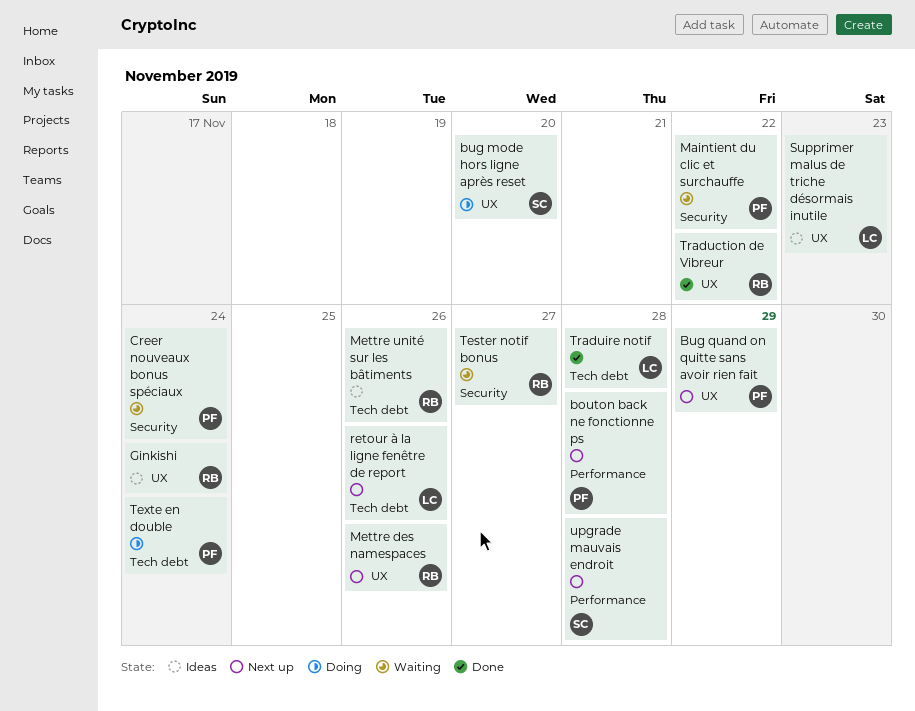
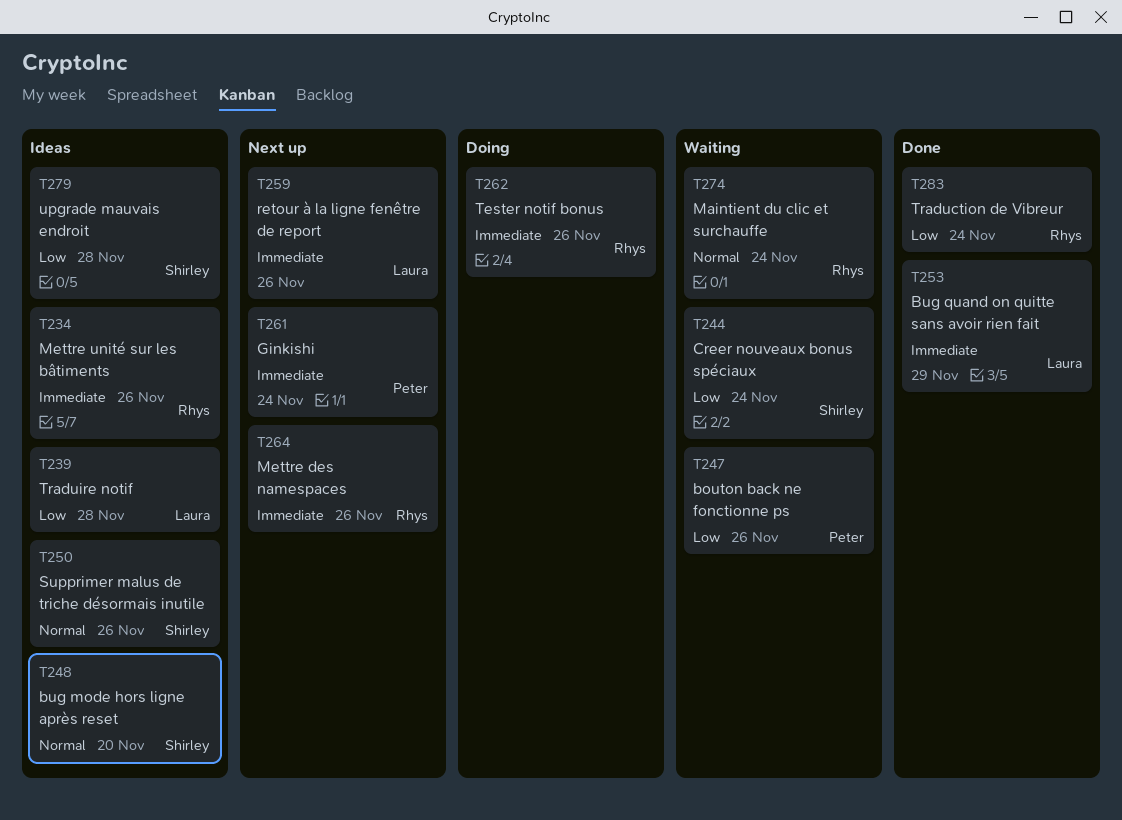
bouton back ne fonctionne ps, status: Next up -> Waiting
bouton back ne fonctionne ps, due: Nov 28 -> Nov 26
bug mode hors ligne après reset, status: Doing -> Ideas
Bug quand on quitte sans avoir rien fait, status: Next up -> Done
Bug quand on quitte sans avoir rien fait, owner: Peter -> Laura
Creer nouveaux bonus spéciaux, owner: Peter -> Shirley
Ginkishi, status: Ideas -> Next up
Ginkishi, owner: Rhys -> Peter
Maintient du clic et surchauffe, owner: Peter -> Rhys
Maintient du clic et surchauffe, due: Nov 22 -> Nov 24
Supprimer malus de triche désormais inutile, owner: Laura -> Shirley
Supprimer malus de triche désormais inutile, due: Nov 23 -> Nov 26
Tester notif bonus, status: Waiting -> Doing
Tester notif bonus, due: Nov 27 -> Nov 26
Texte en double: present -> none
Traduction de Vibreur, due: Nov 22 -> Nov 24
Traduire notif, status: Done -> Ideas
upgrade mauvais endroit, status: Next up -> Ideas

